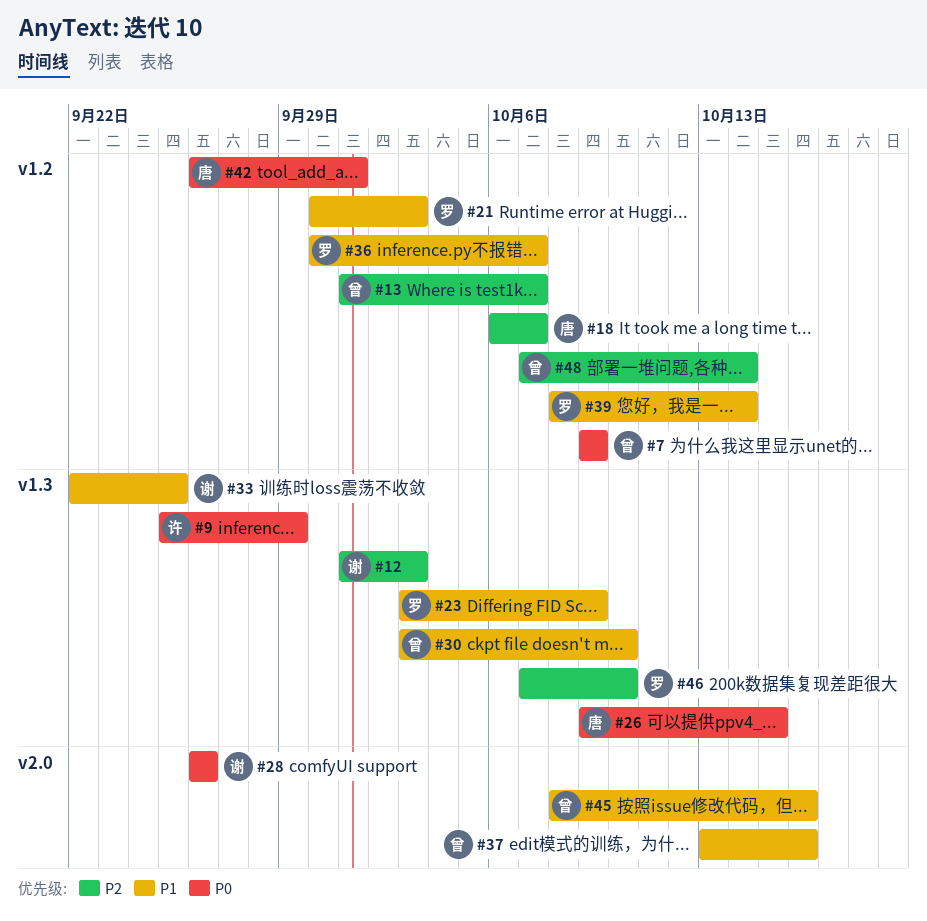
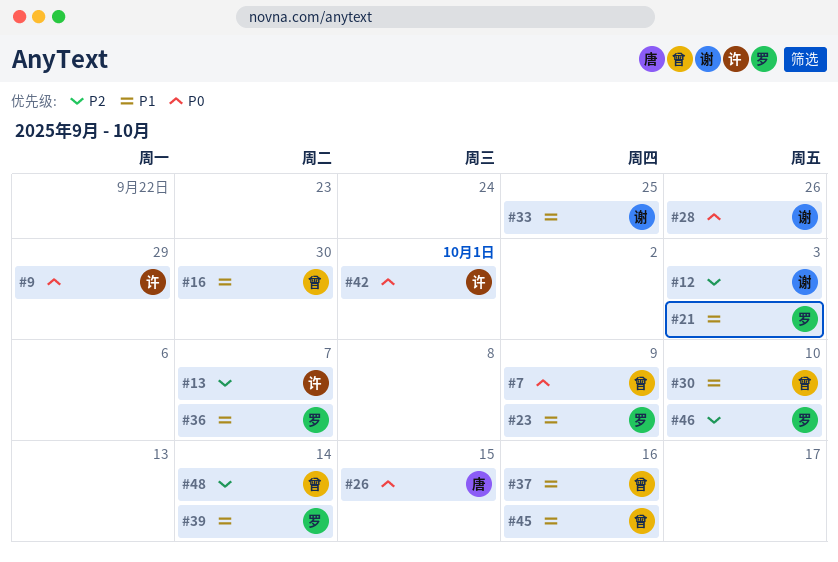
#13, owner: 曾 -> 许
#16: none -> present
#18: present -> none
#42, owner: 唐 -> 许

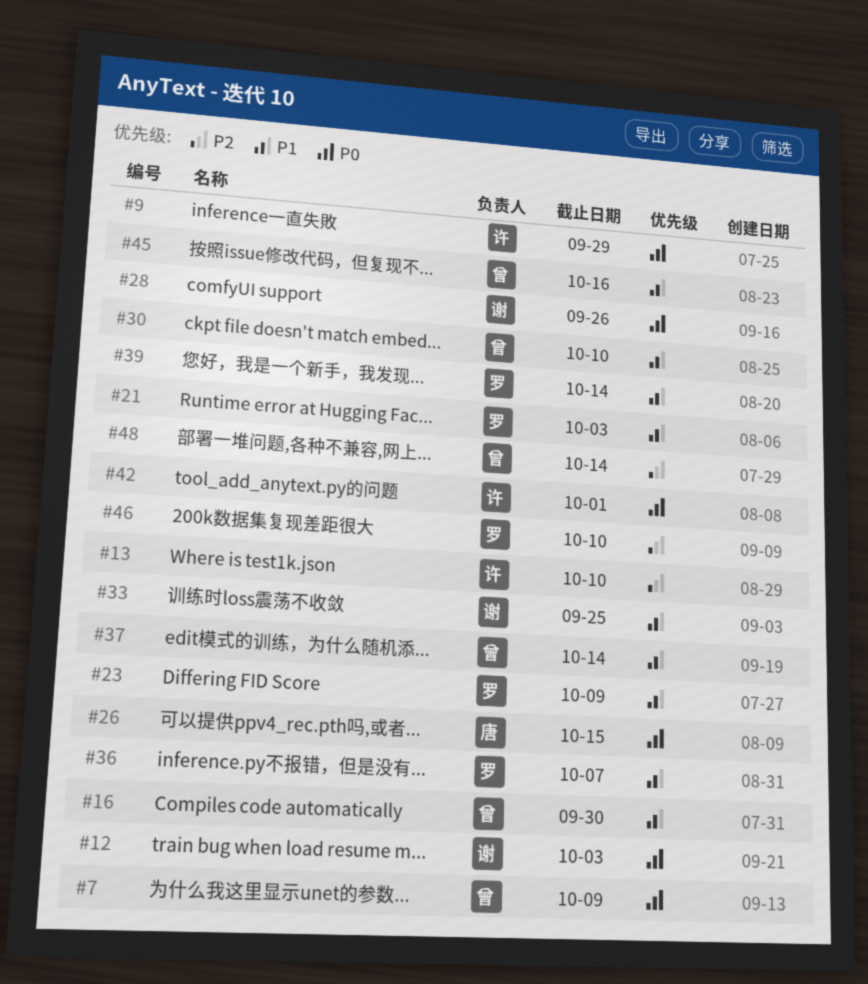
#12, priority: P2 -> P0
#13, due: Oct 7 -> Oct 10
#37, due: Oct 16 -> Oct 14

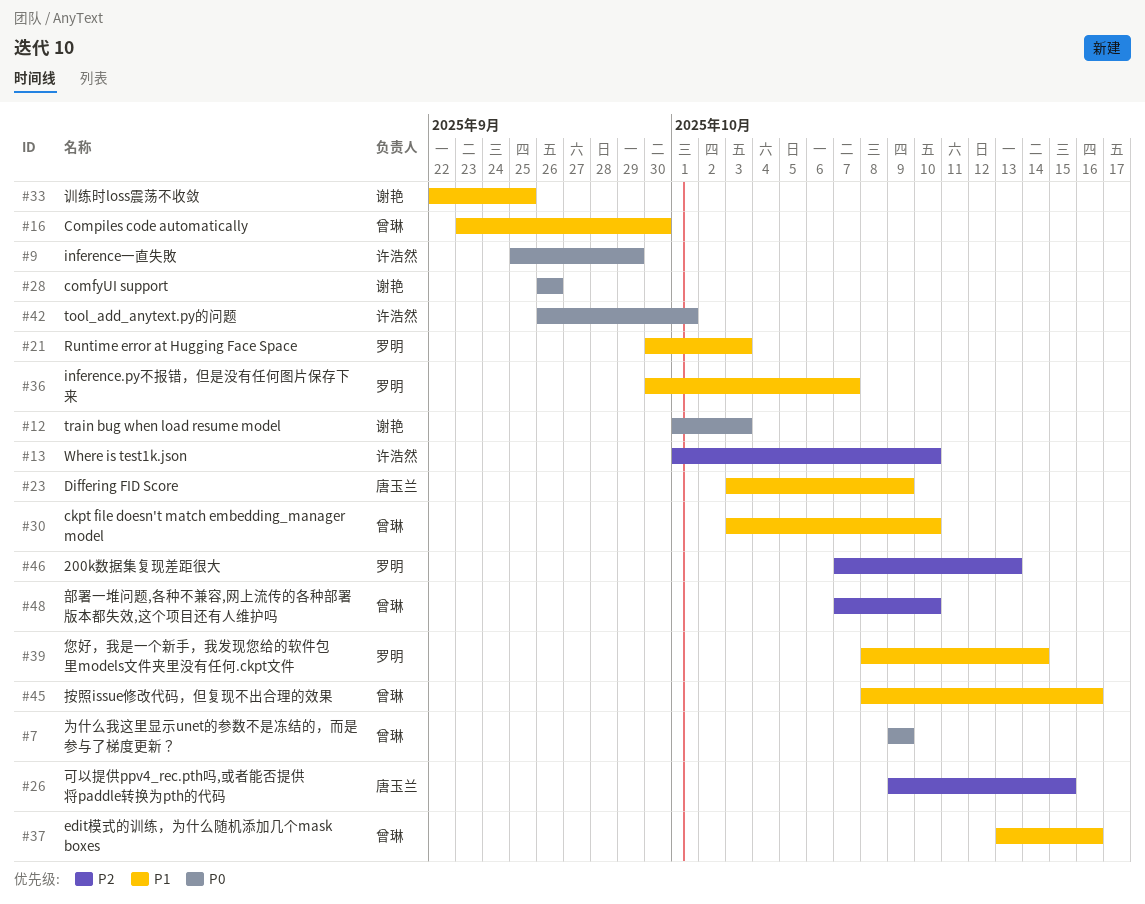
#23, owner: 罗明 -> 唐玉兰
#26, priority: P0 -> P2
#37, due: Oct 14 -> Oct 16
#46, due: Oct 10 -> Oct 13
#48, due: Oct 14 -> Oct 10

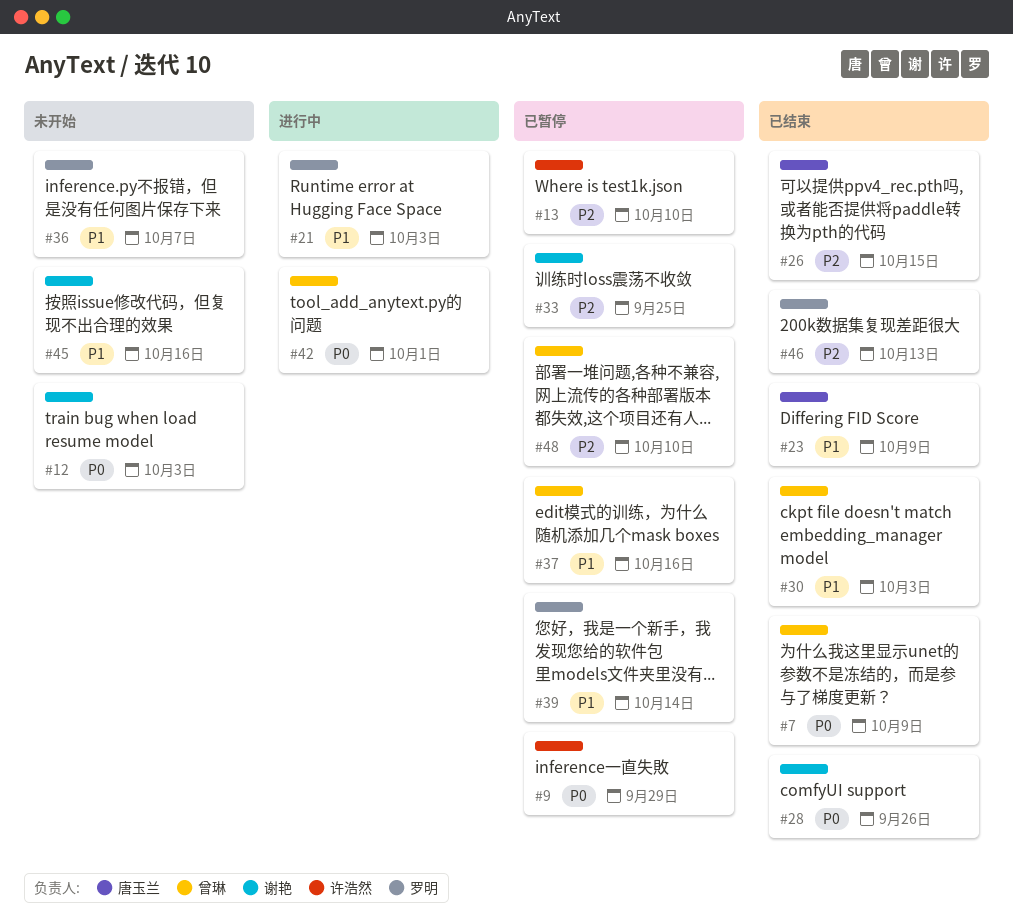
#16: present -> none
#30, due: Oct 10 -> Oct 3
#33, priority: P1 -> P2
#42, owner: 许浩然 -> 曾琳
#45, owner: 曾琳 -> 谢艳

